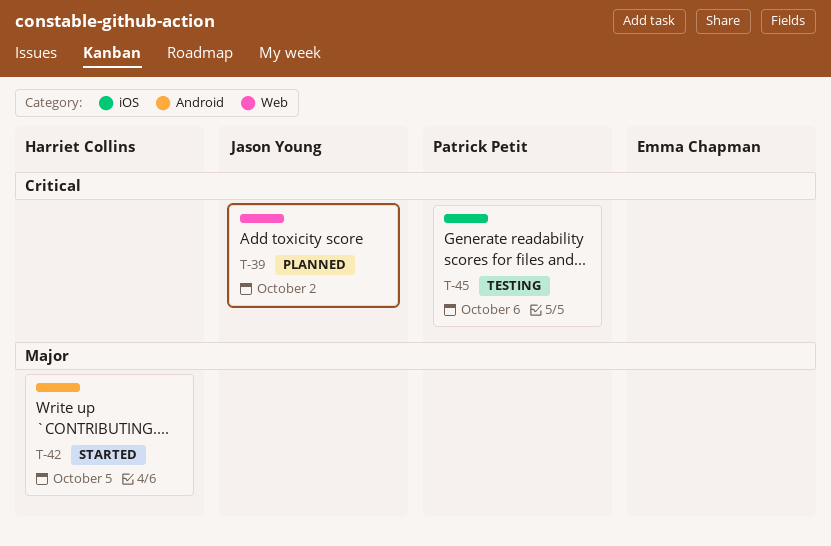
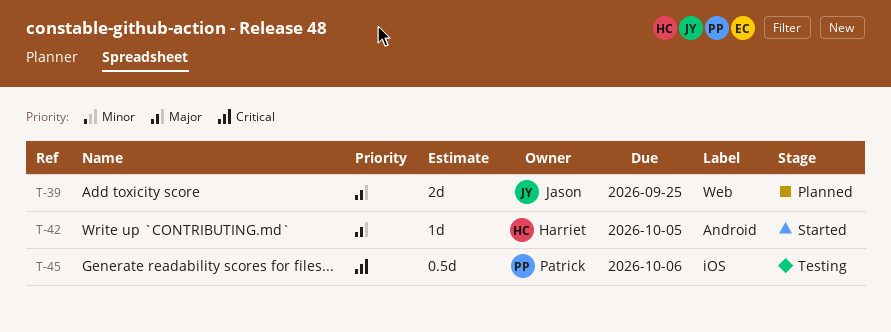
T-39, priority: Critical -> Major
T-39, due: Oct 2 -> Sep 25

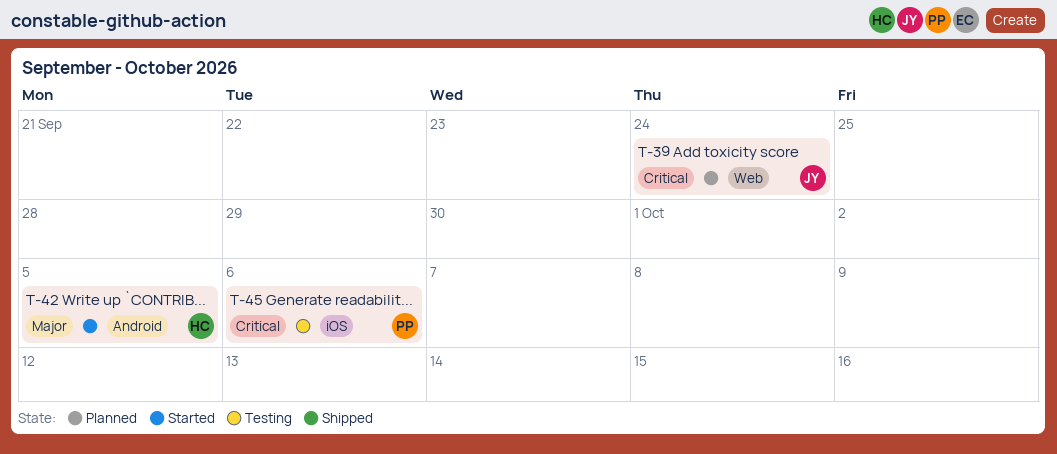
T-39, priority: Major -> Critical
T-39, due: Sep 25 -> Sep 24

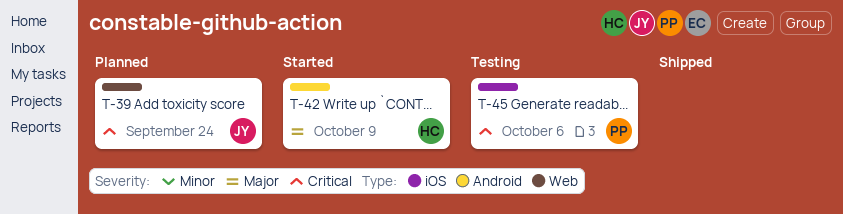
T-42, due: Oct 5 -> Oct 9

